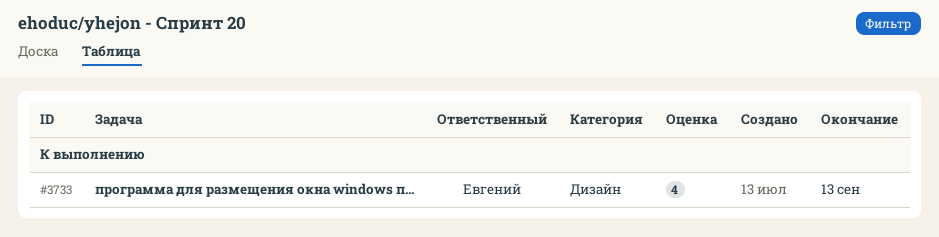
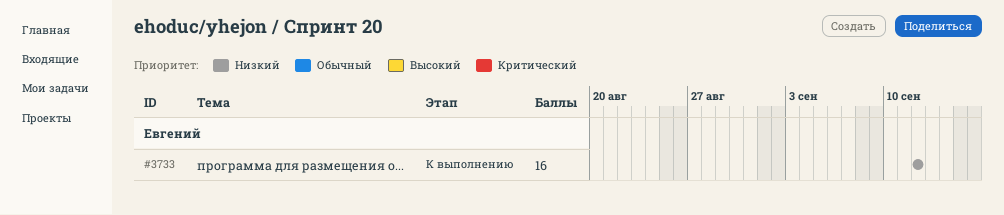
#3733, estimate: 4 -> 16
#3733, due: Sep 13 -> Sep 12

